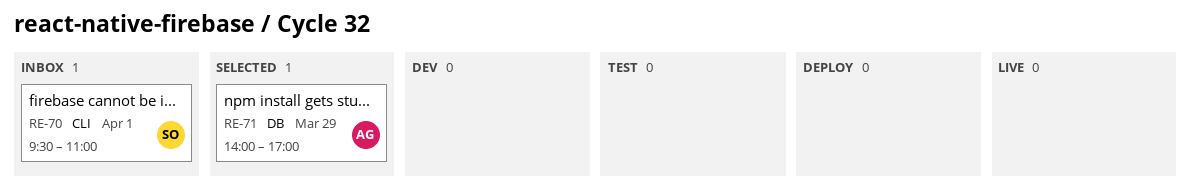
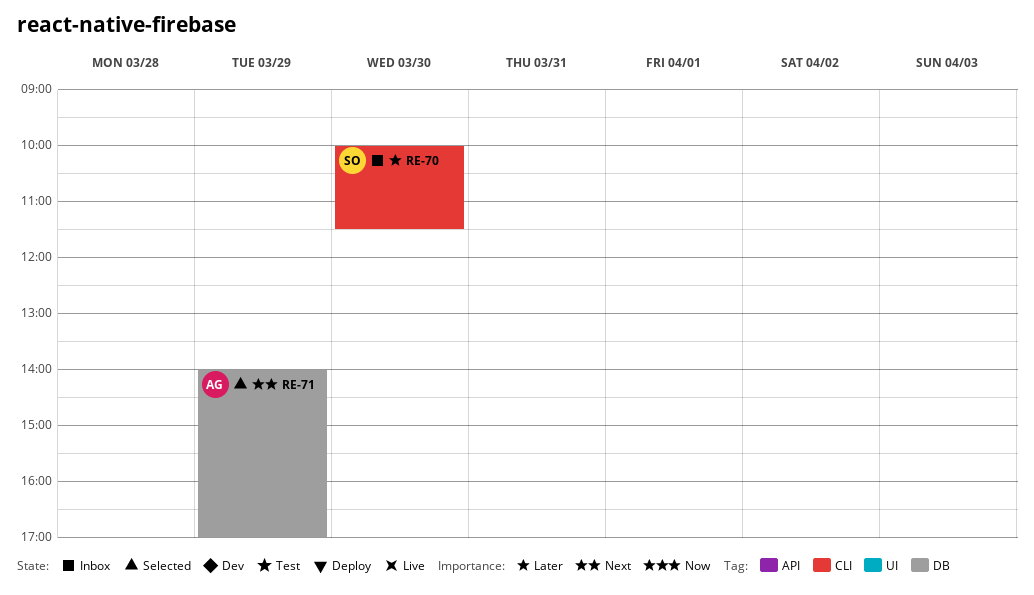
RE-70, day: Apr 1 -> Mar 30
RE-70, begins: 09:30 -> 10:00
RE-70, ends: 11:00 -> 11:30

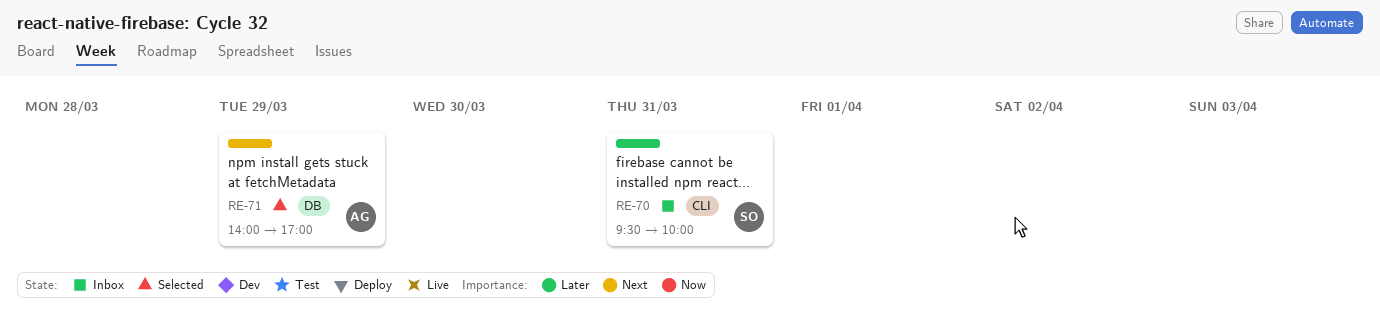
RE-70, day: Mar 30 -> Mar 31
RE-70, begins: 10:00 -> 09:30
RE-70, ends: 11:30 -> 10:00

